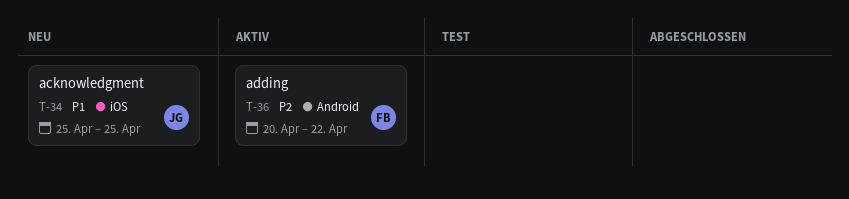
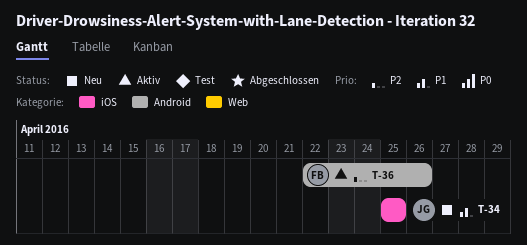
T-36, start: Apr 20 -> Apr 22
T-36, due: Apr 22 -> Apr 26

